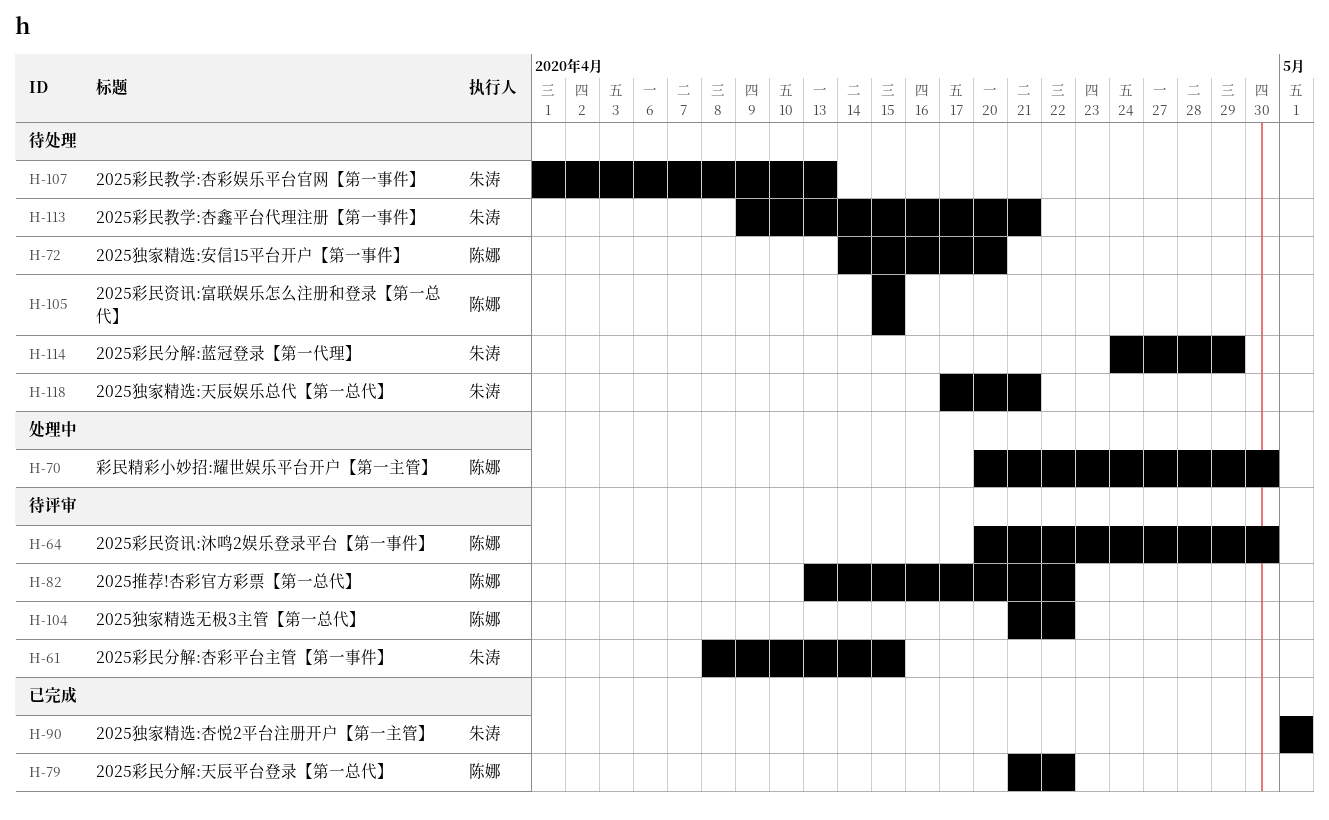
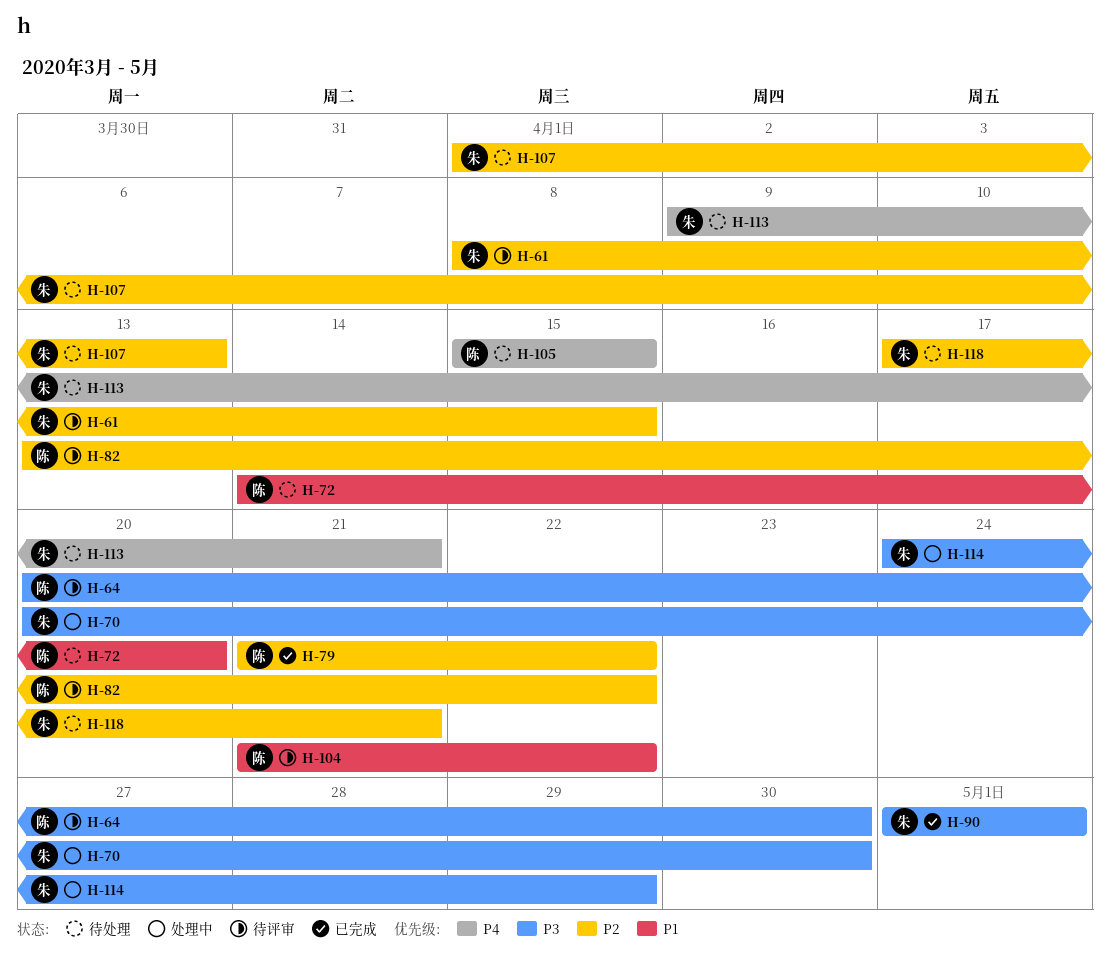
H-70, owner: 陈娜 -> 朱涛
H-114, status: 待处理 -> 处理中

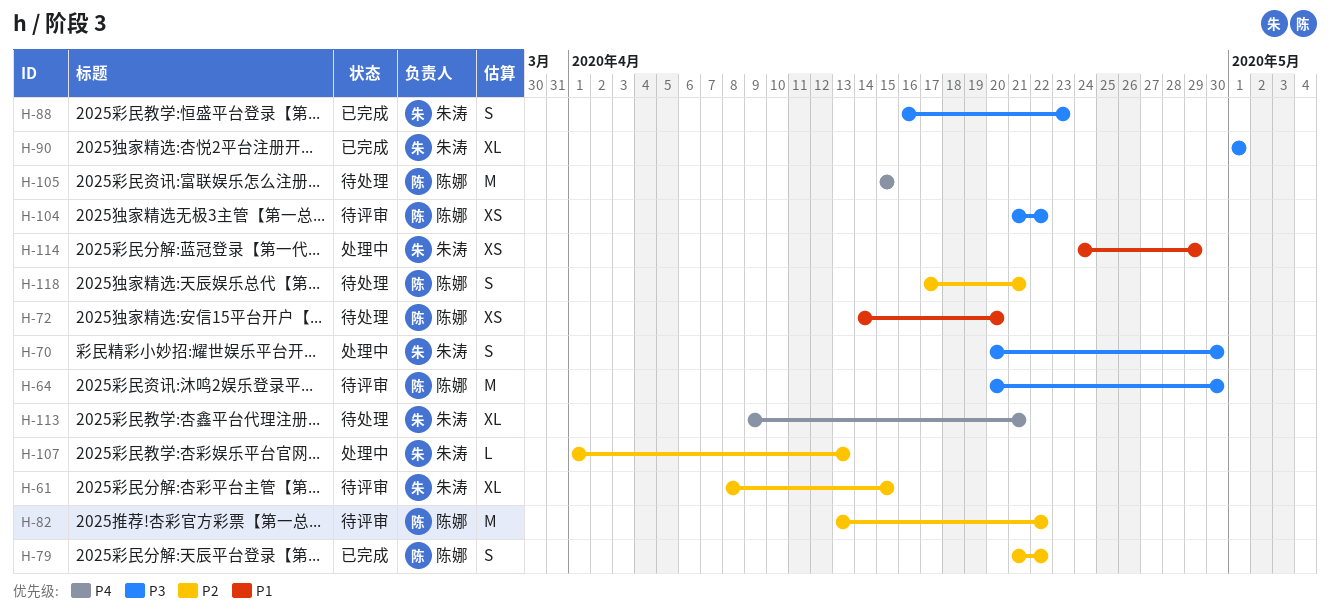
H-88: none -> present
H-104, priority: P1 -> P3
H-107, status: 待处理 -> 处理中
H-114, priority: P3 -> P1
H-118, owner: 朱涛 -> 陈娜

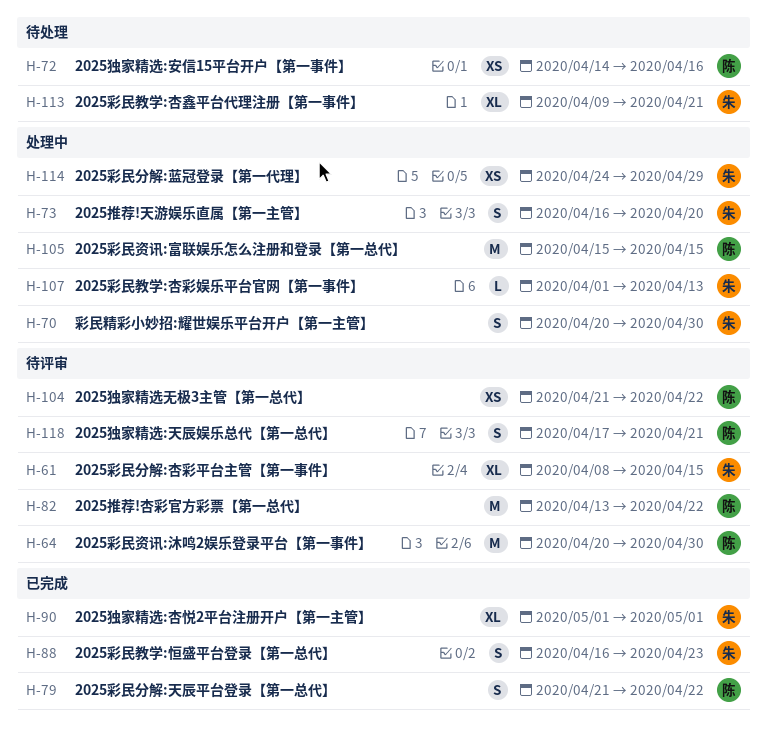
H-72, due: Apr 20 -> Apr 16
H-73: none -> present
H-105, status: 待处理 -> 处理中
H-118, status: 待处理 -> 待评审

